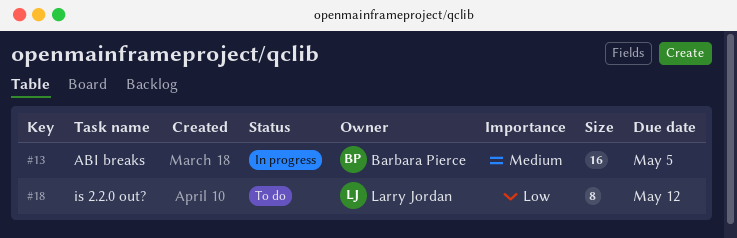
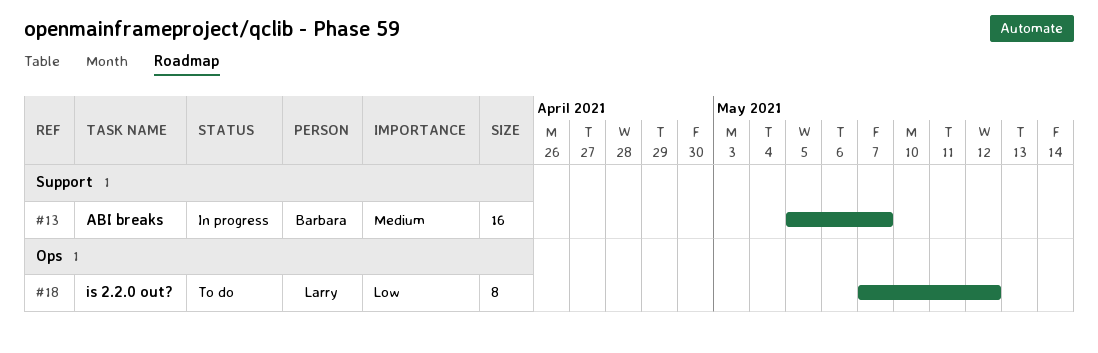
#13, due: May 5 -> May 7

